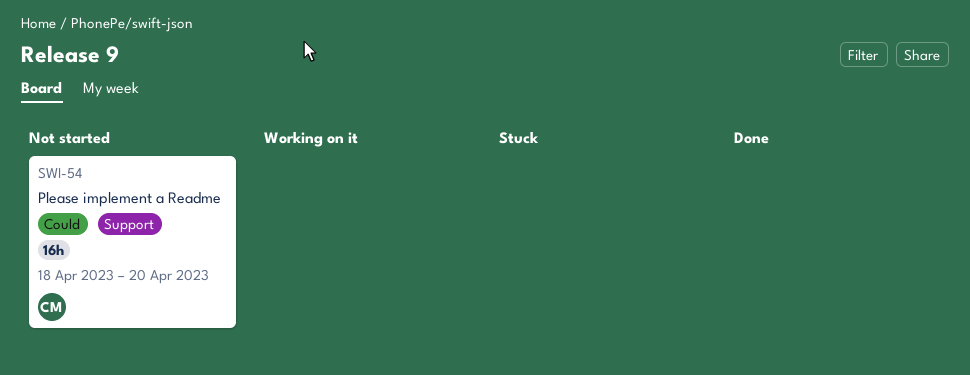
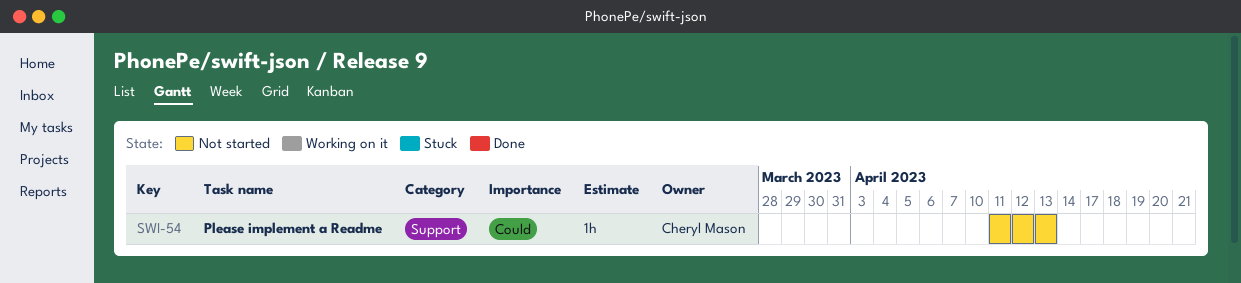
SWI-54, estimate: 16h -> 1h
SWI-54, start: Apr 18 -> Apr 11
SWI-54, due: Apr 20 -> Apr 13

